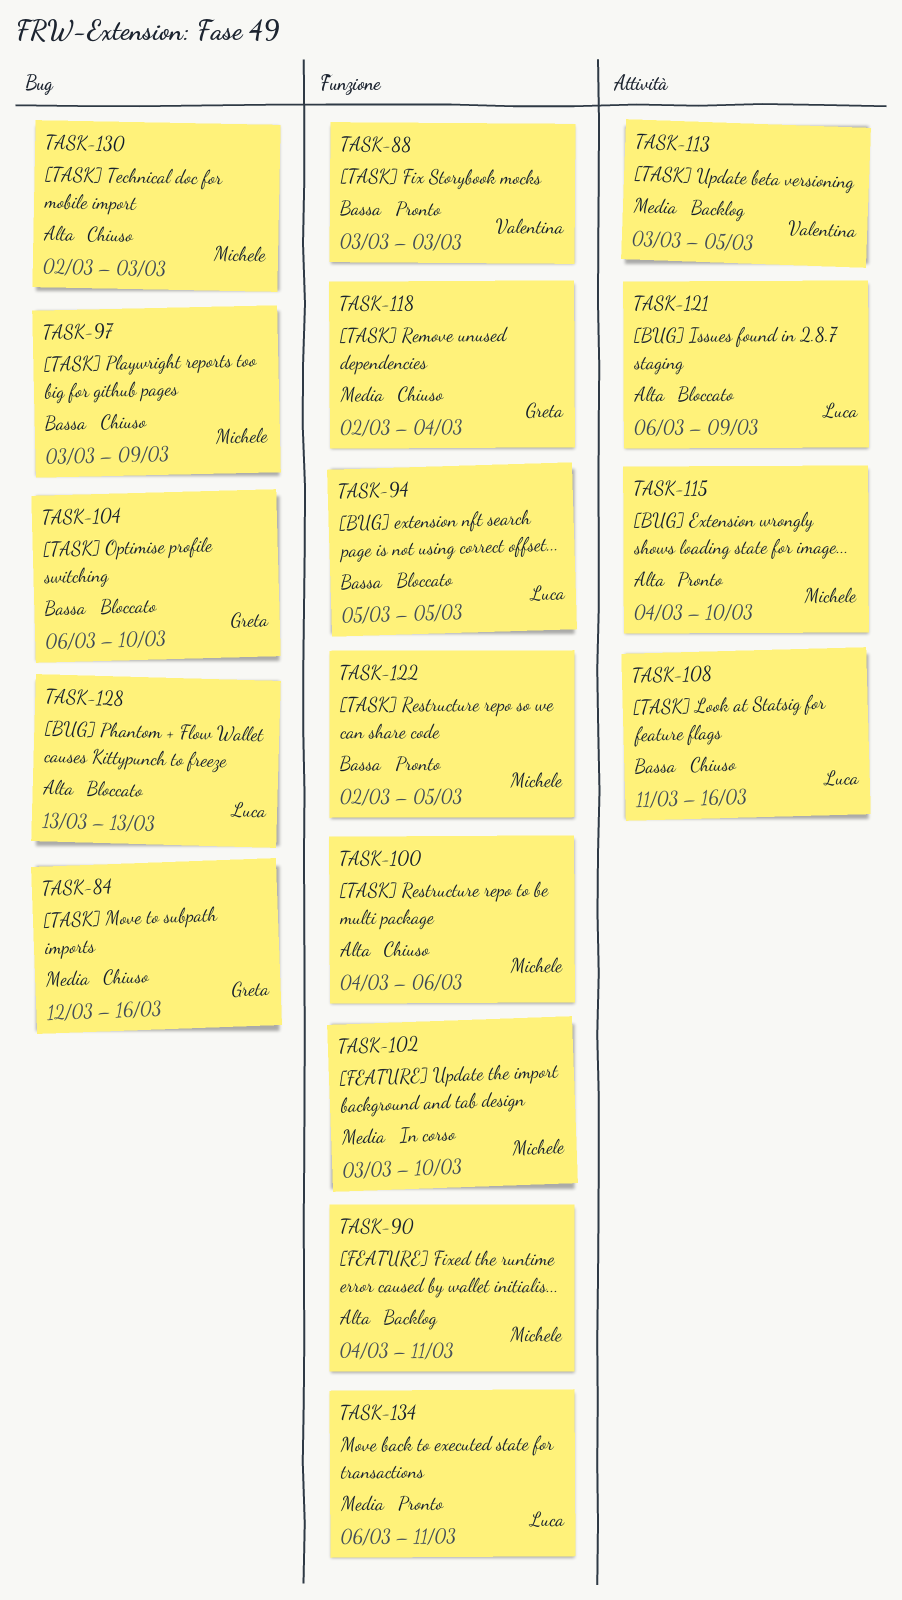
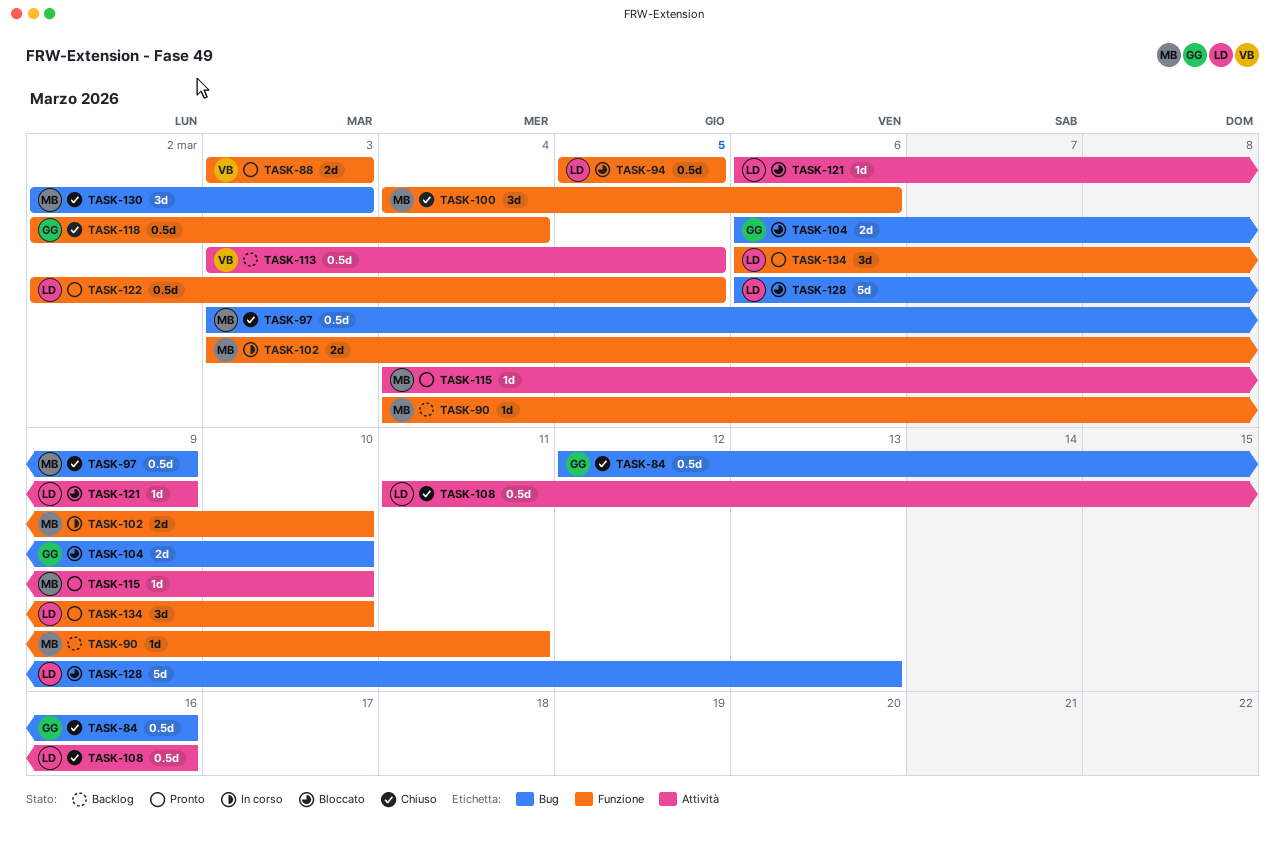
TASK-122, owner: Michele -> Luca
TASK-128, start: Mar 13 -> Mar 6
TASK-134, due: Mar 11 -> Mar 10

